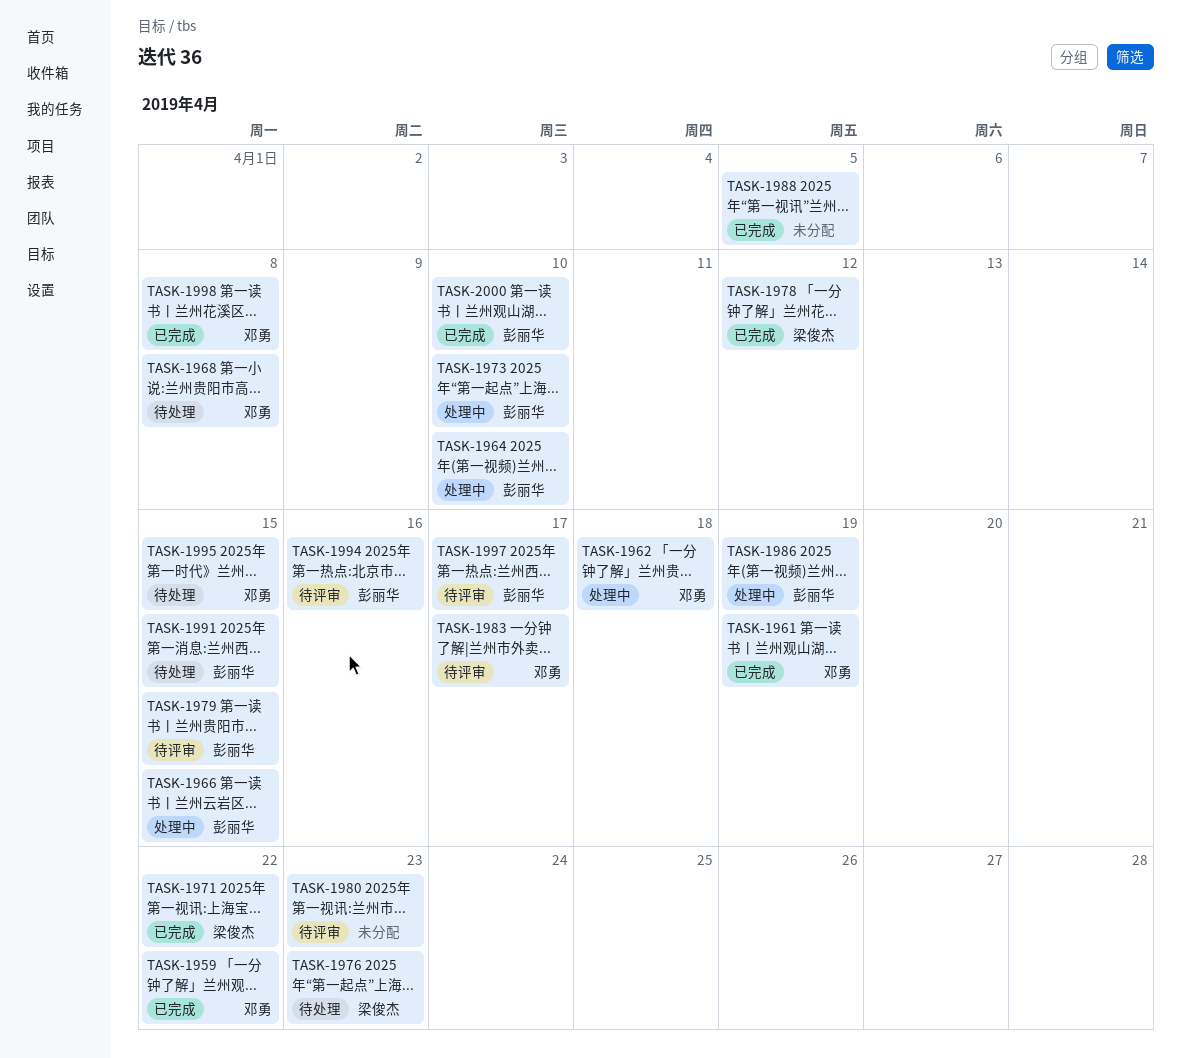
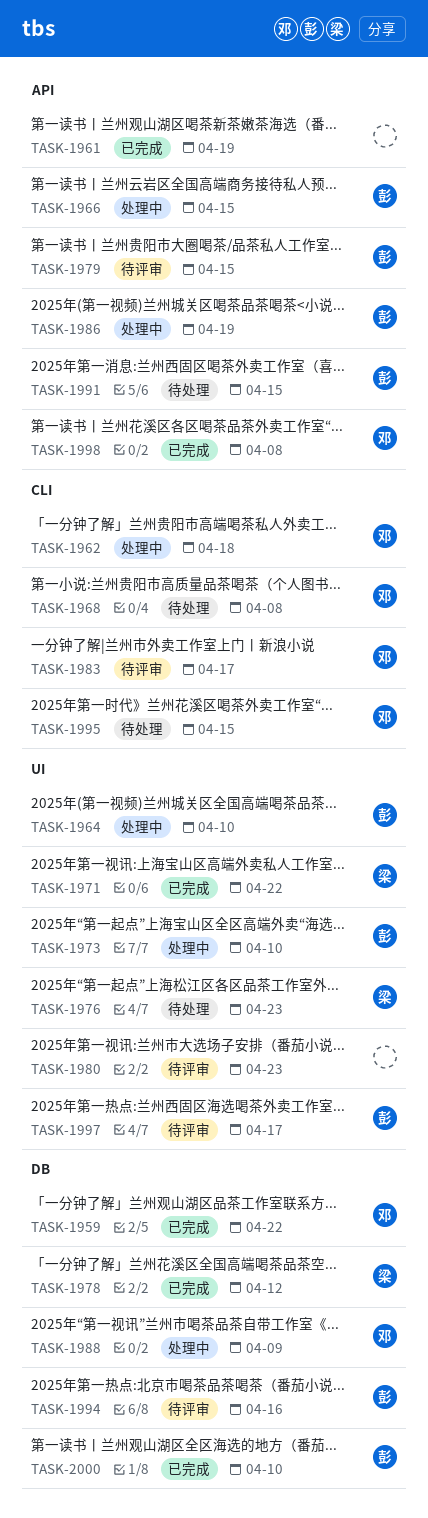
TASK-1961, owner: 邓勇 -> none
TASK-1988, status: 已完成 -> 处理中
TASK-1988, owner: none -> 邓勇
TASK-1988, due: Apr 5 -> Apr 9

